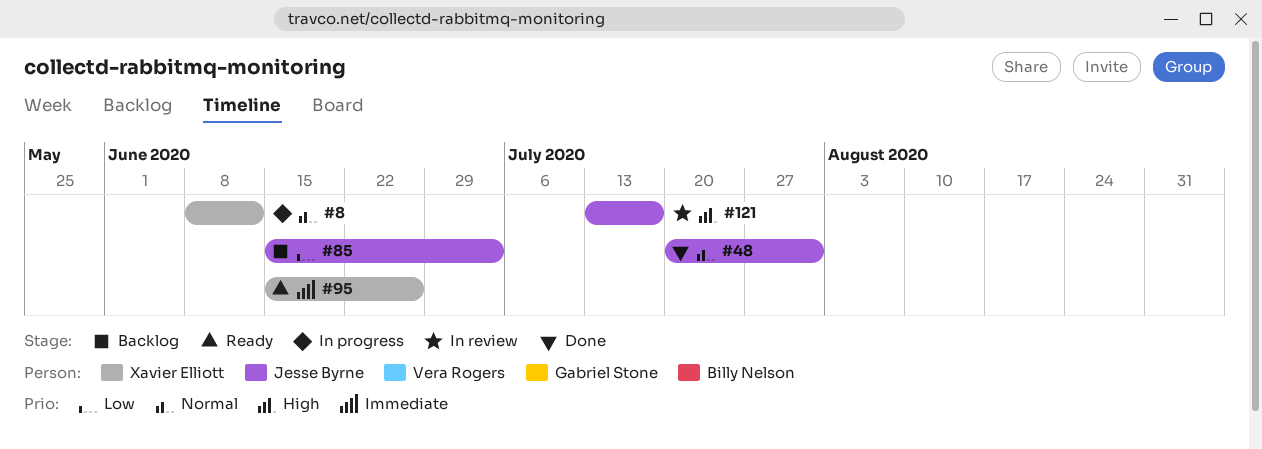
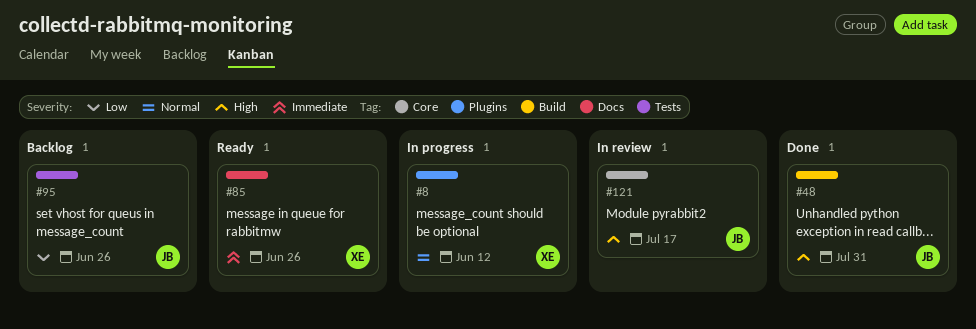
#48, priority: Normal -> High
#85, status: Backlog -> Ready
#85, owner: Jesse Byrne -> Xavier Elliott
#85, priority: Low -> Immediate
#85, due: Jul 3 -> Jun 26
#95, status: Ready -> Backlog
#95, owner: Xavier Elliott -> Jesse Byrne
#95, priority: Immediate -> Low

